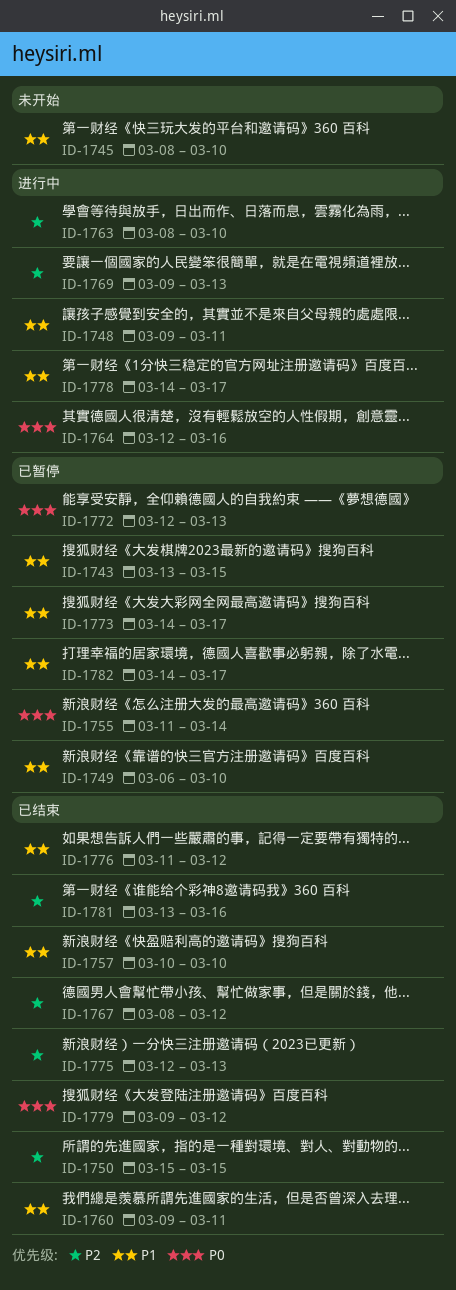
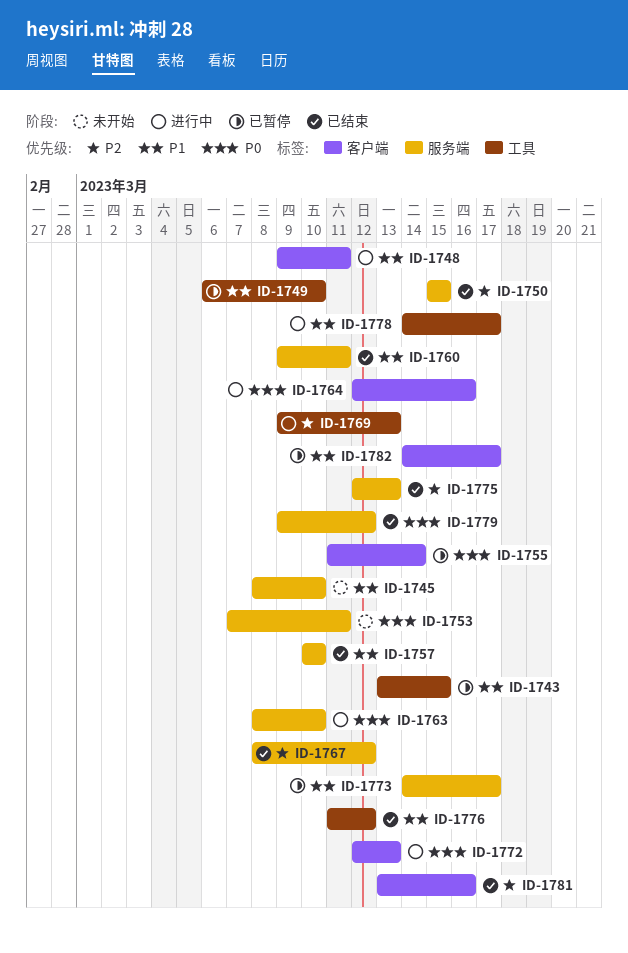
ID-1753: none -> present
ID-1763, priority: P2 -> P0
ID-1772, status: 已暂停 -> 进行中

